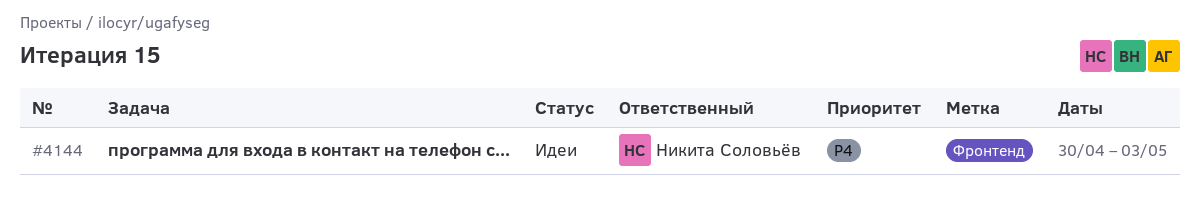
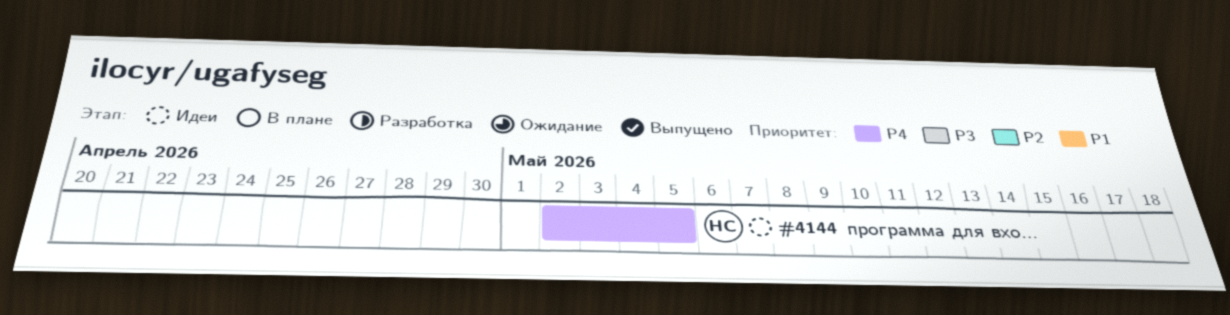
#4144, start: Apr 30 -> May 2
#4144, due: May 3 -> May 5

